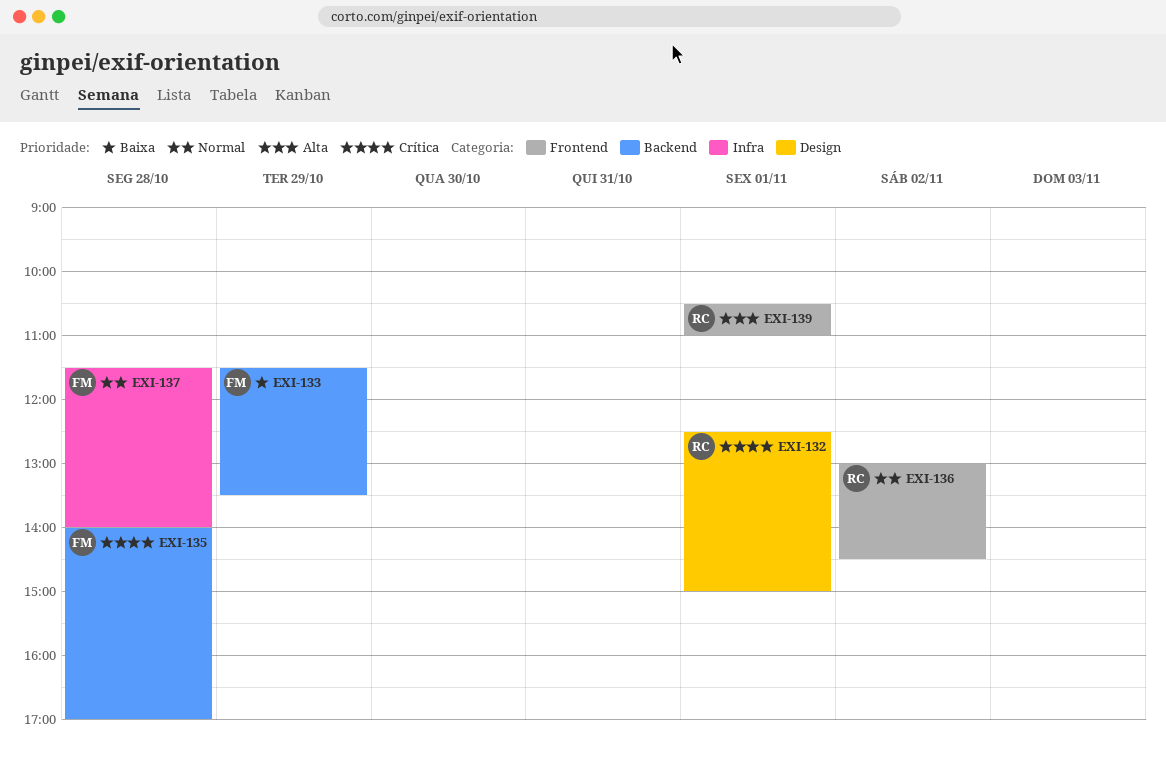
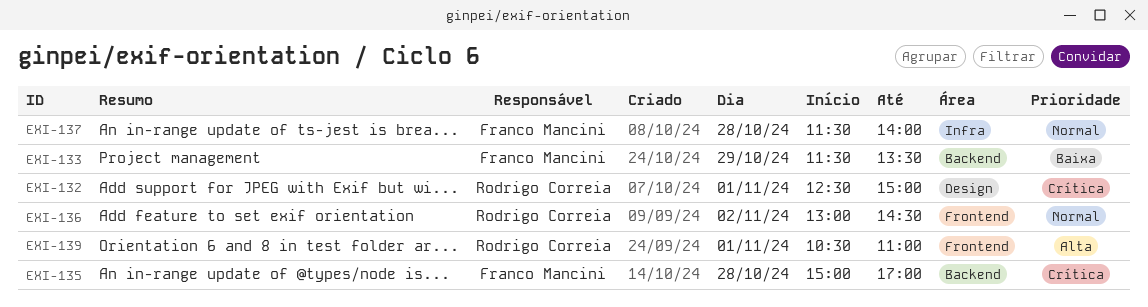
EXI-135, begins: 14:00 -> 15:00

